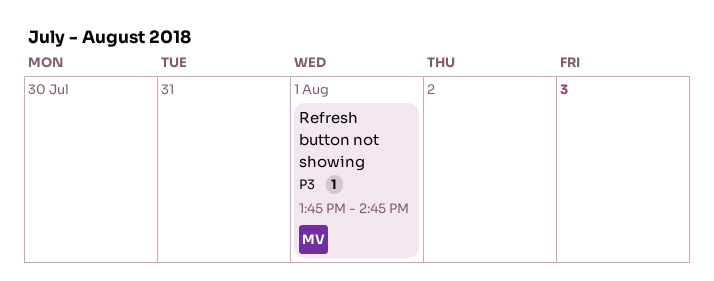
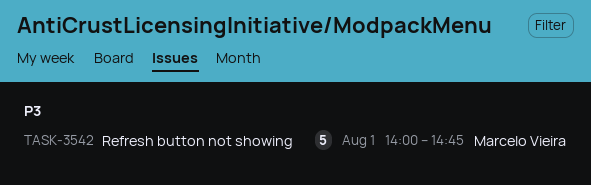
Refresh button not showing, estimate: 1 -> 5
Refresh button not showing, begins: 13:45 -> 14:00

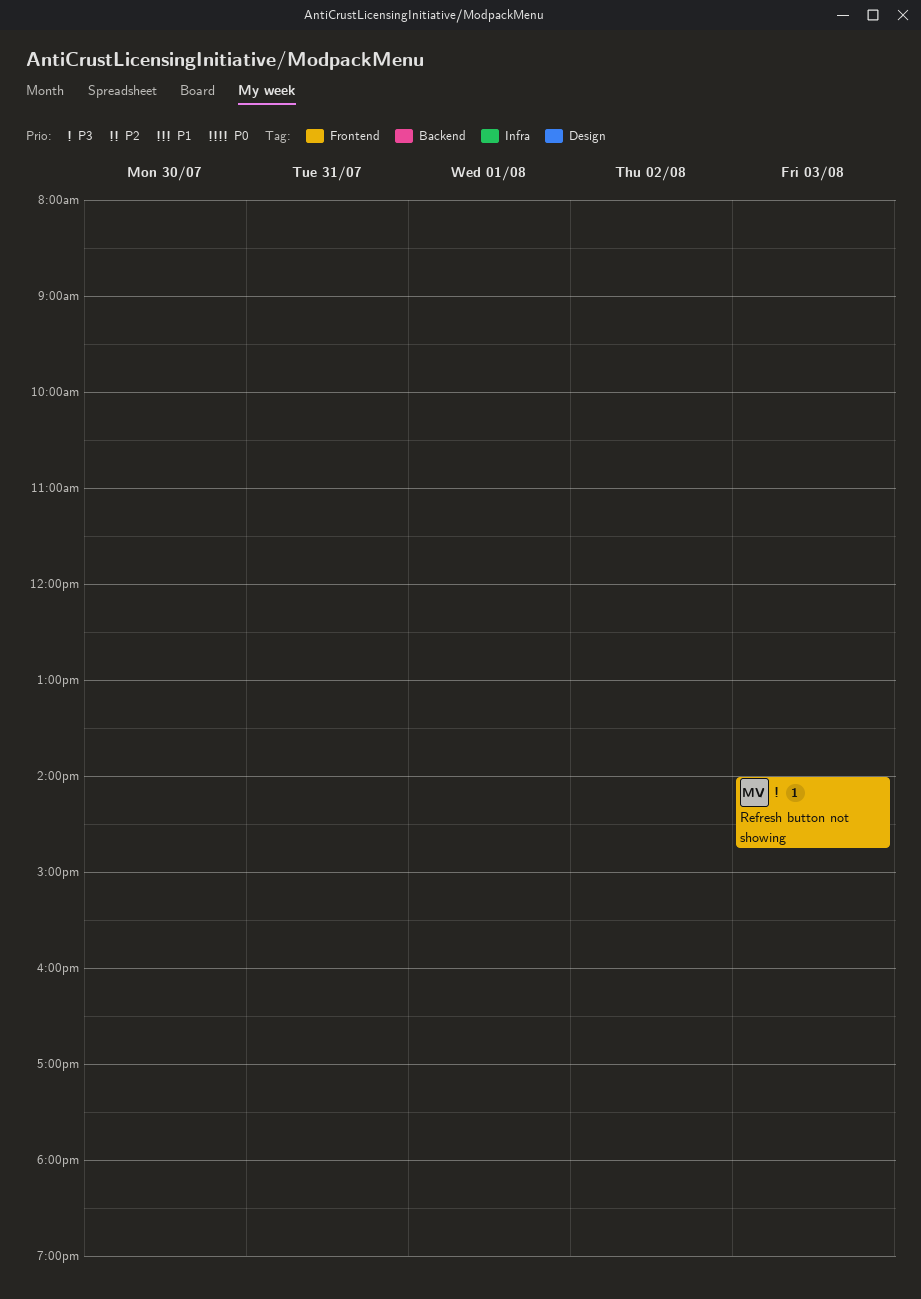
Refresh button not showing, estimate: 5 -> 1
Refresh button not showing, day: Aug 1 -> Aug 3

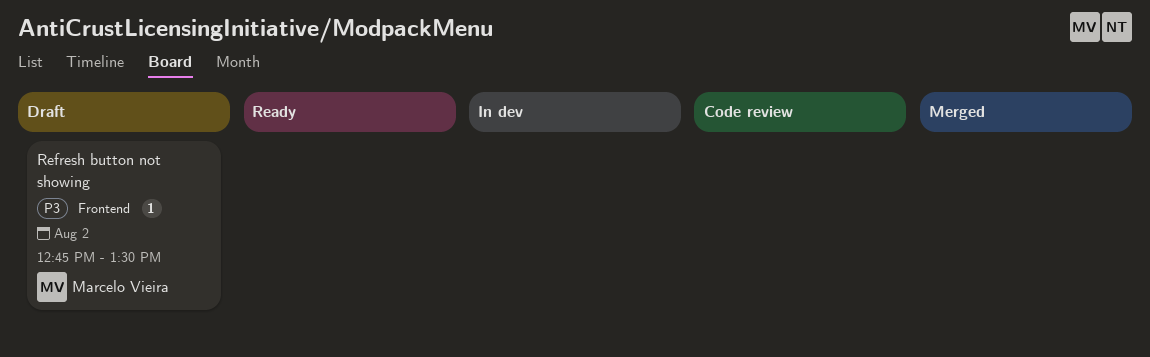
Refresh button not showing, day: Aug 3 -> Aug 2
Refresh button not showing, begins: 14:00 -> 12:45
Refresh button not showing, ends: 14:45 -> 13:30

